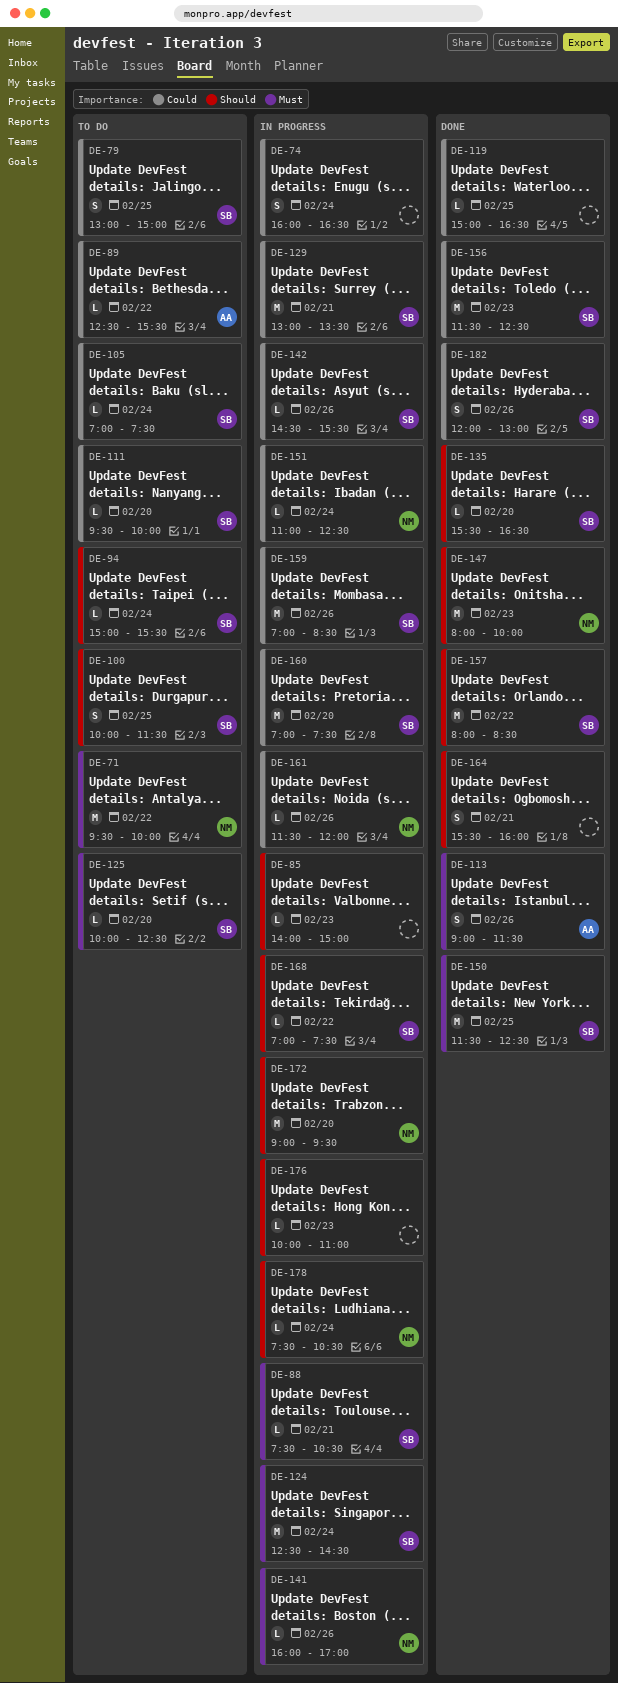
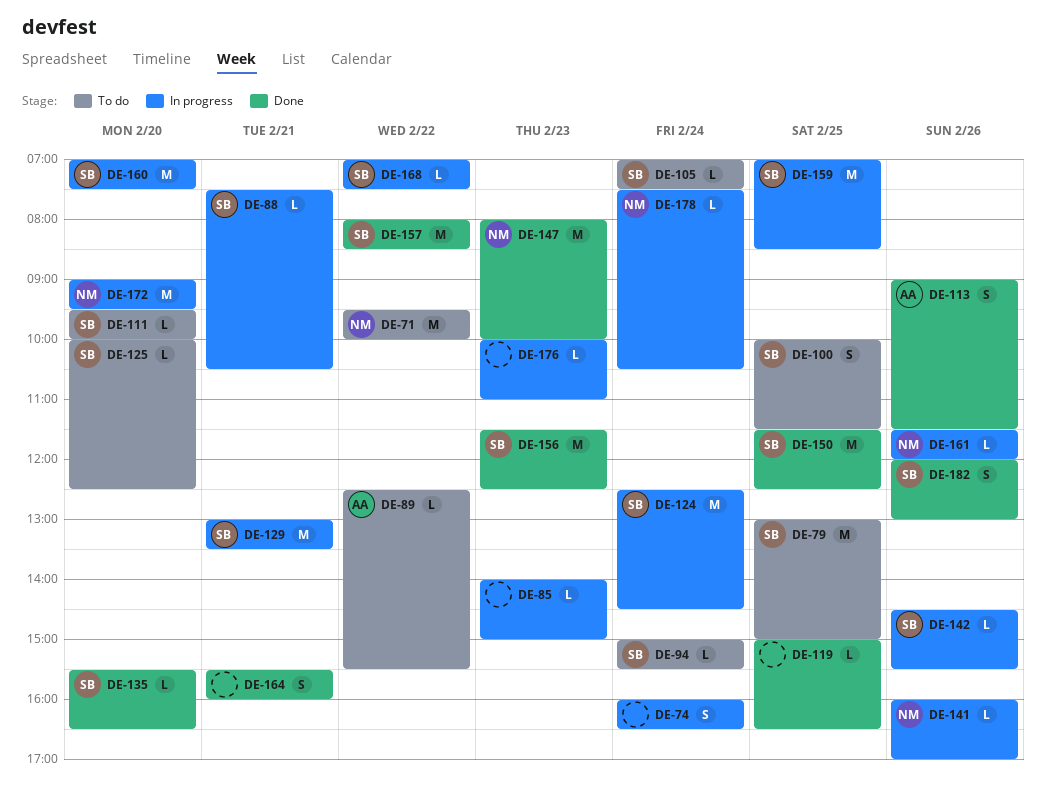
DE-79, estimate: S -> M
DE-151: present -> none
DE-159, day: Feb 26 -> Feb 25

